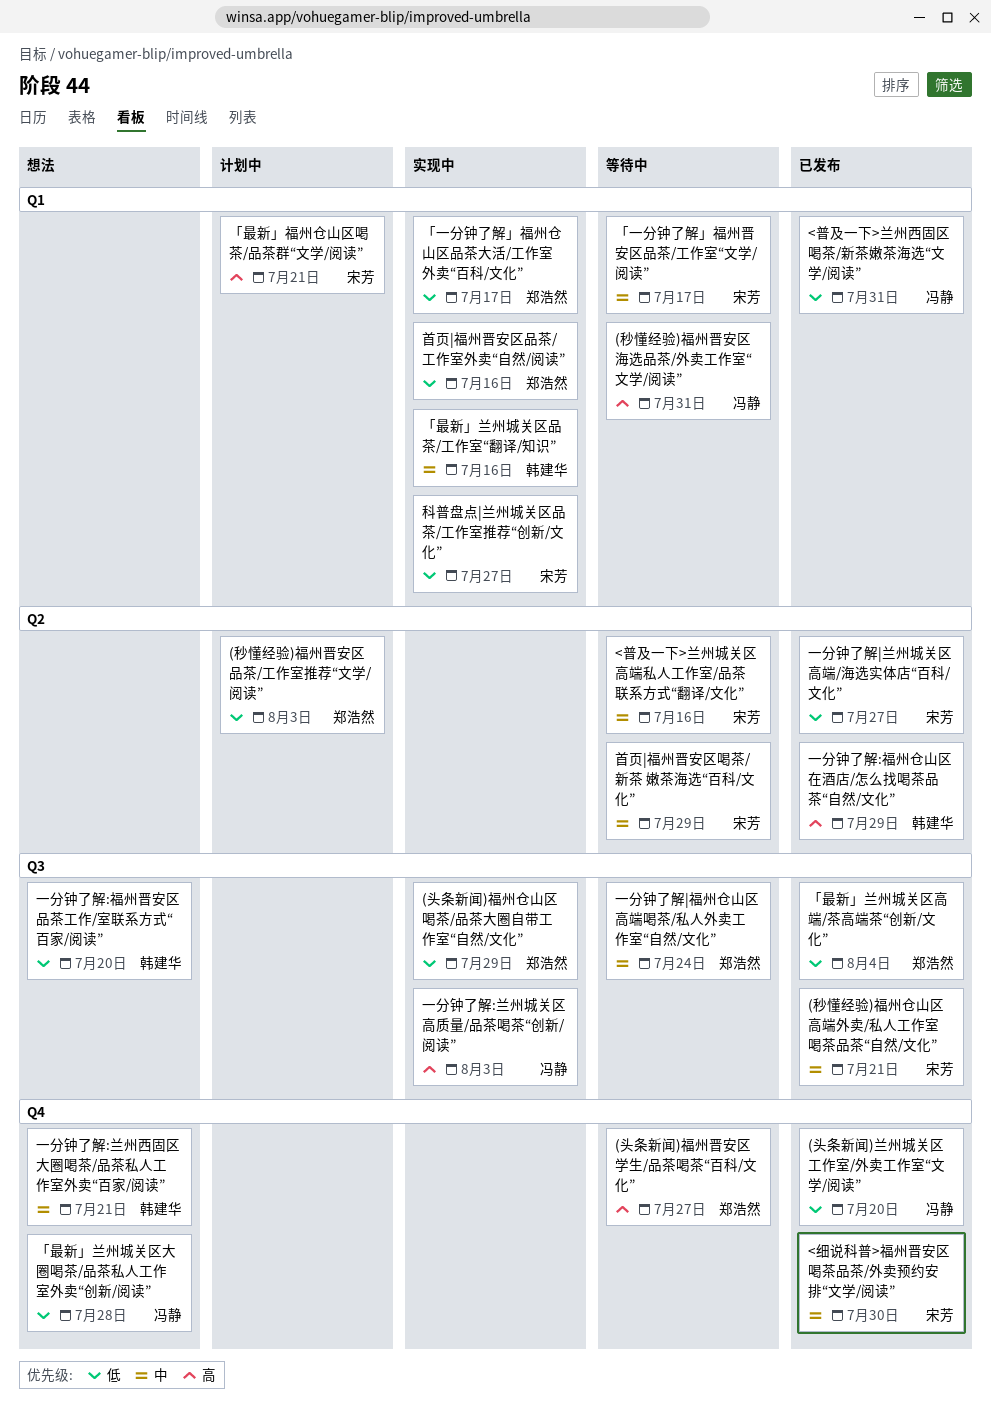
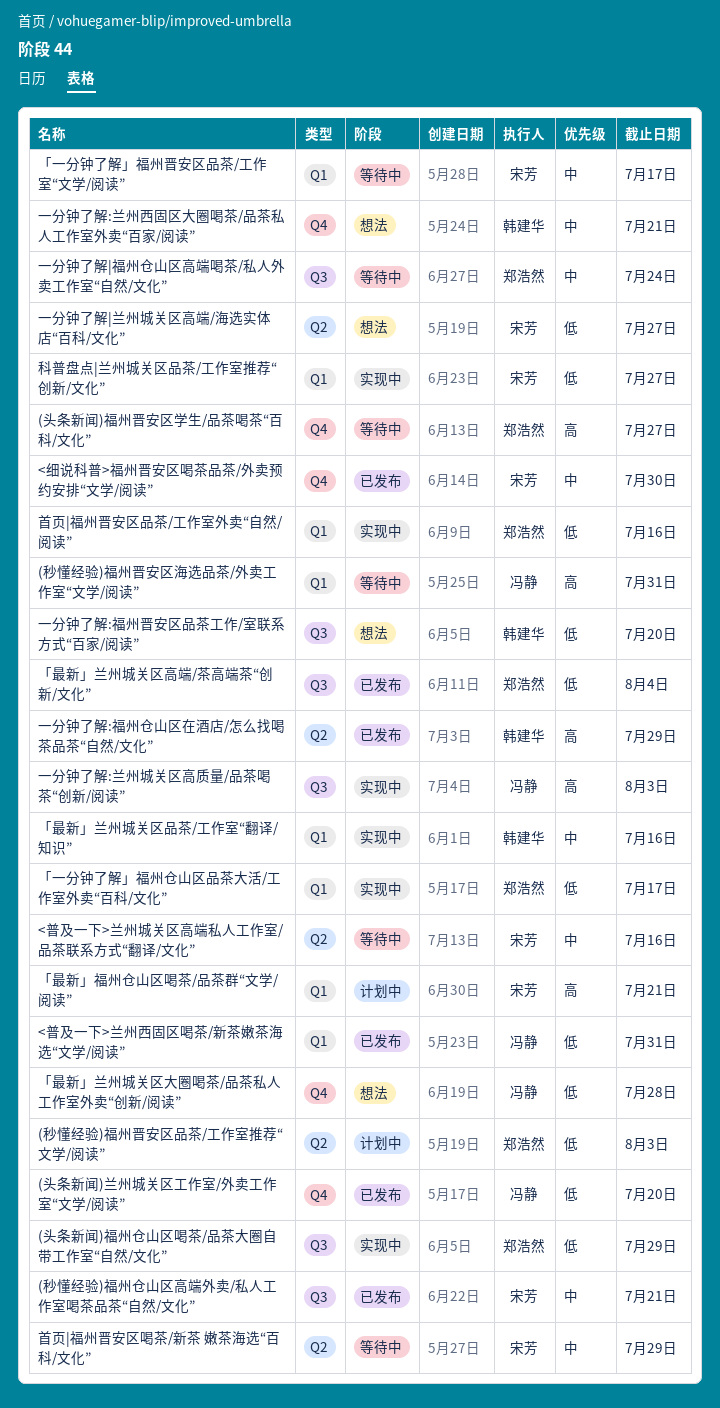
一分钟了解|兰州城关区高端/海选实体店“百科/文化”, status: 已发布 -> 想法

